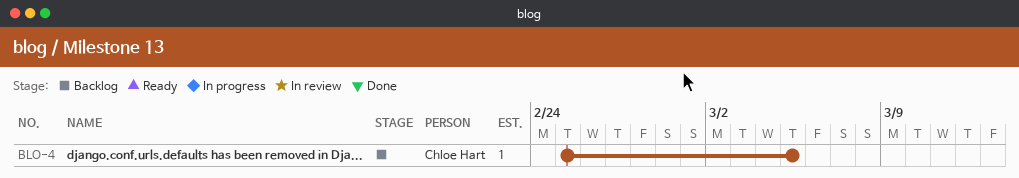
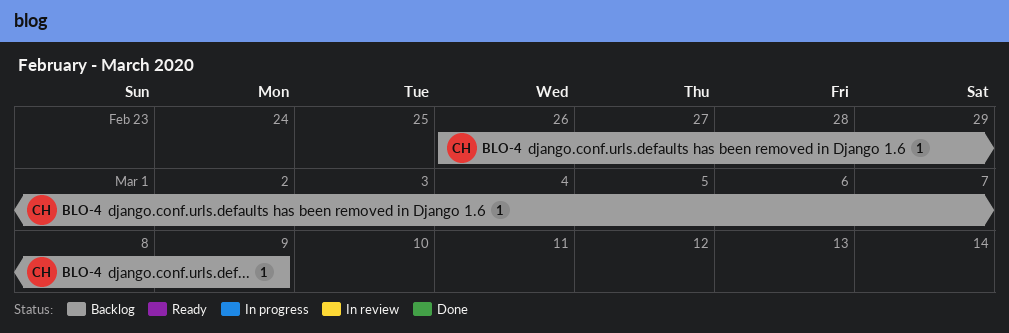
BLO-4, start: Feb 25 -> Feb 26
BLO-4, due: Mar 5 -> Mar 9

